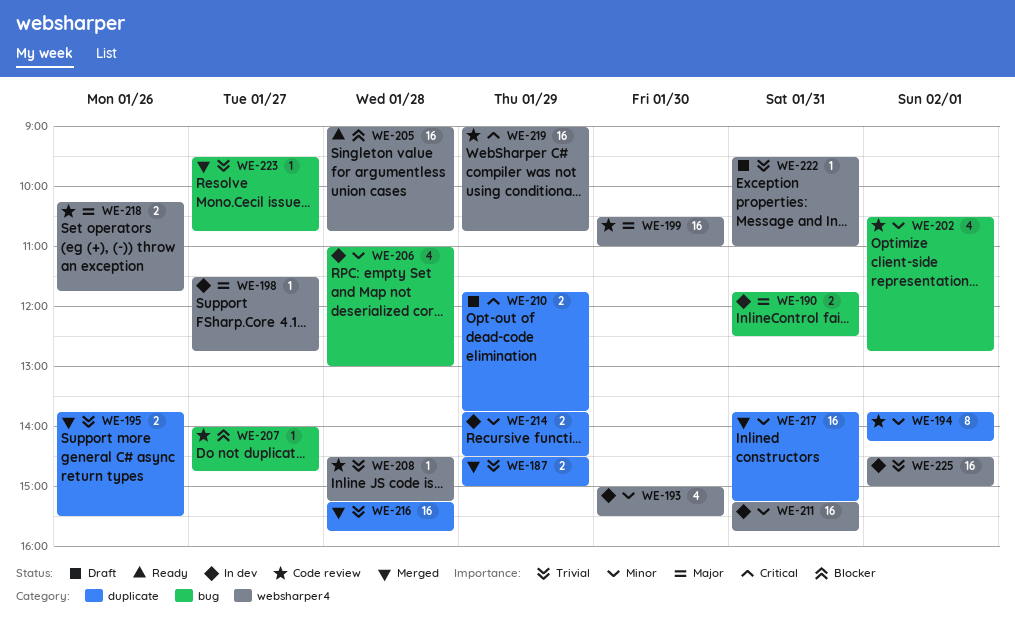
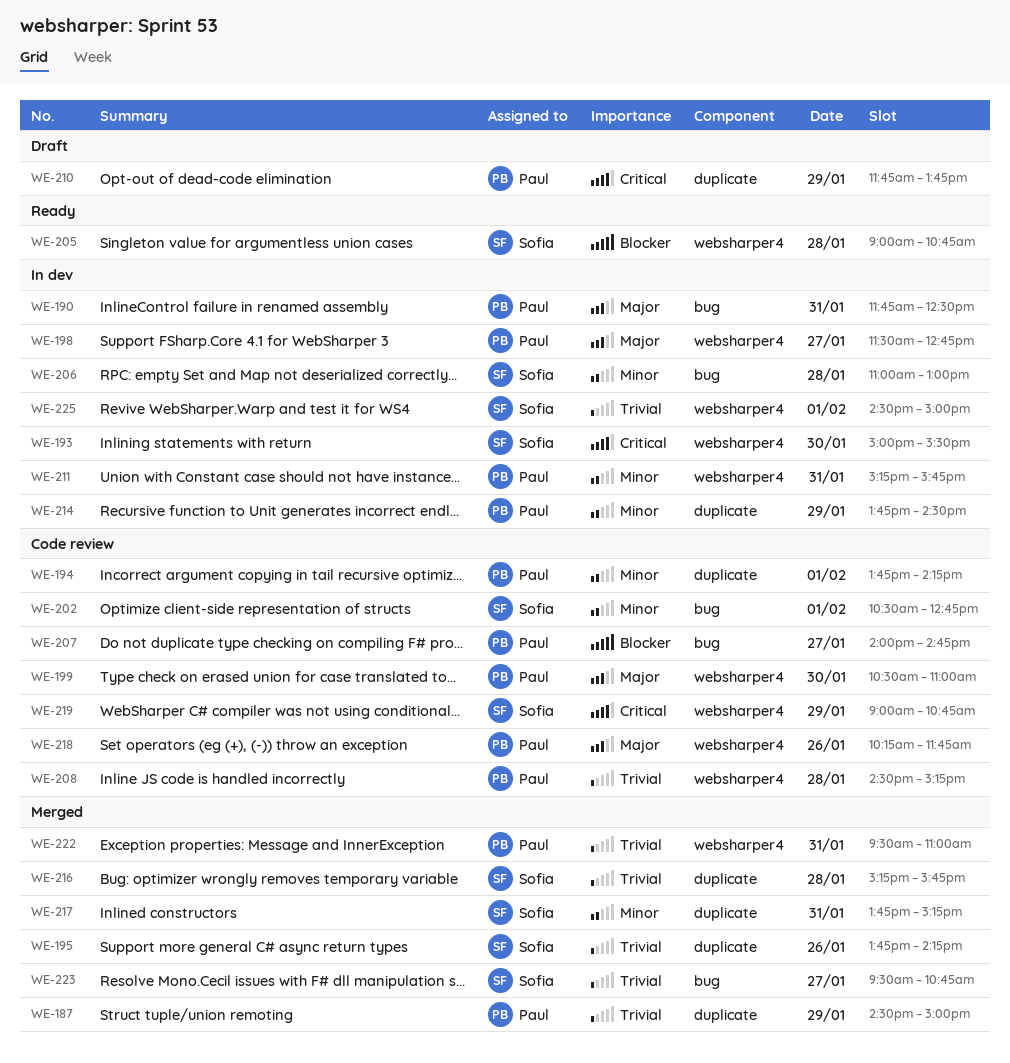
WE-193, priority: Minor -> Critical
WE-195, ends: 15:30 -> 14:15
WE-222, status: Draft -> Merged

